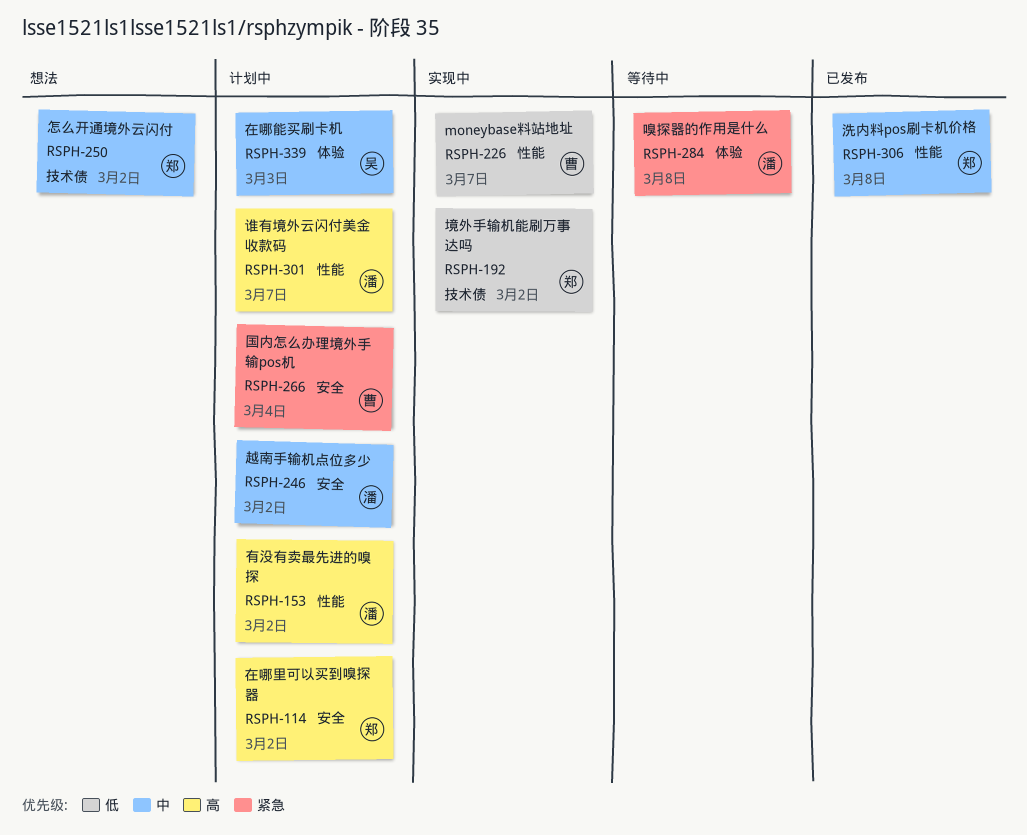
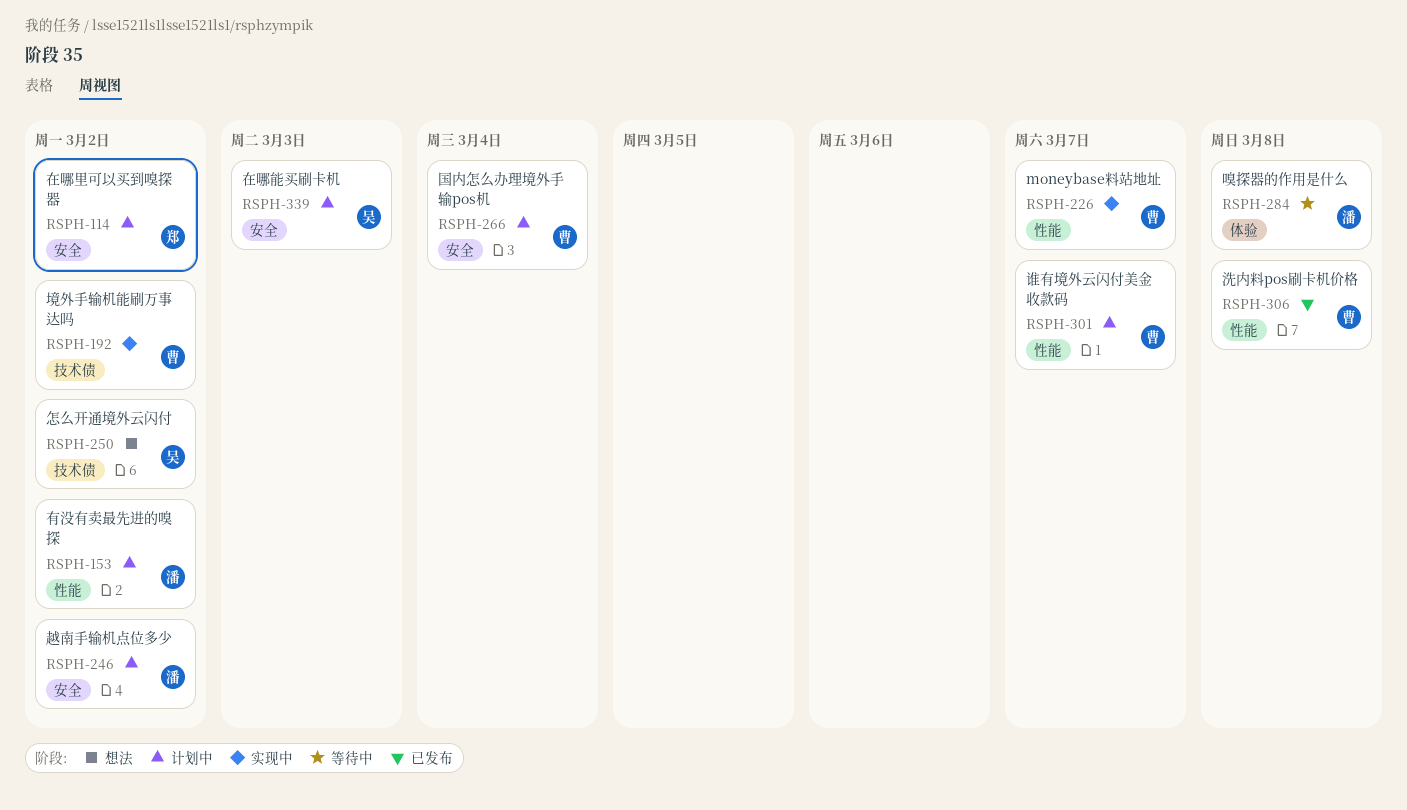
RSPH-192, owner: 郑 -> 曹
RSPH-250, owner: 郑 -> 吴
RSPH-301, owner: 潘 -> 曹
RSPH-306, owner: 郑 -> 曹
RSPH-339, label: 体验 -> 安全

